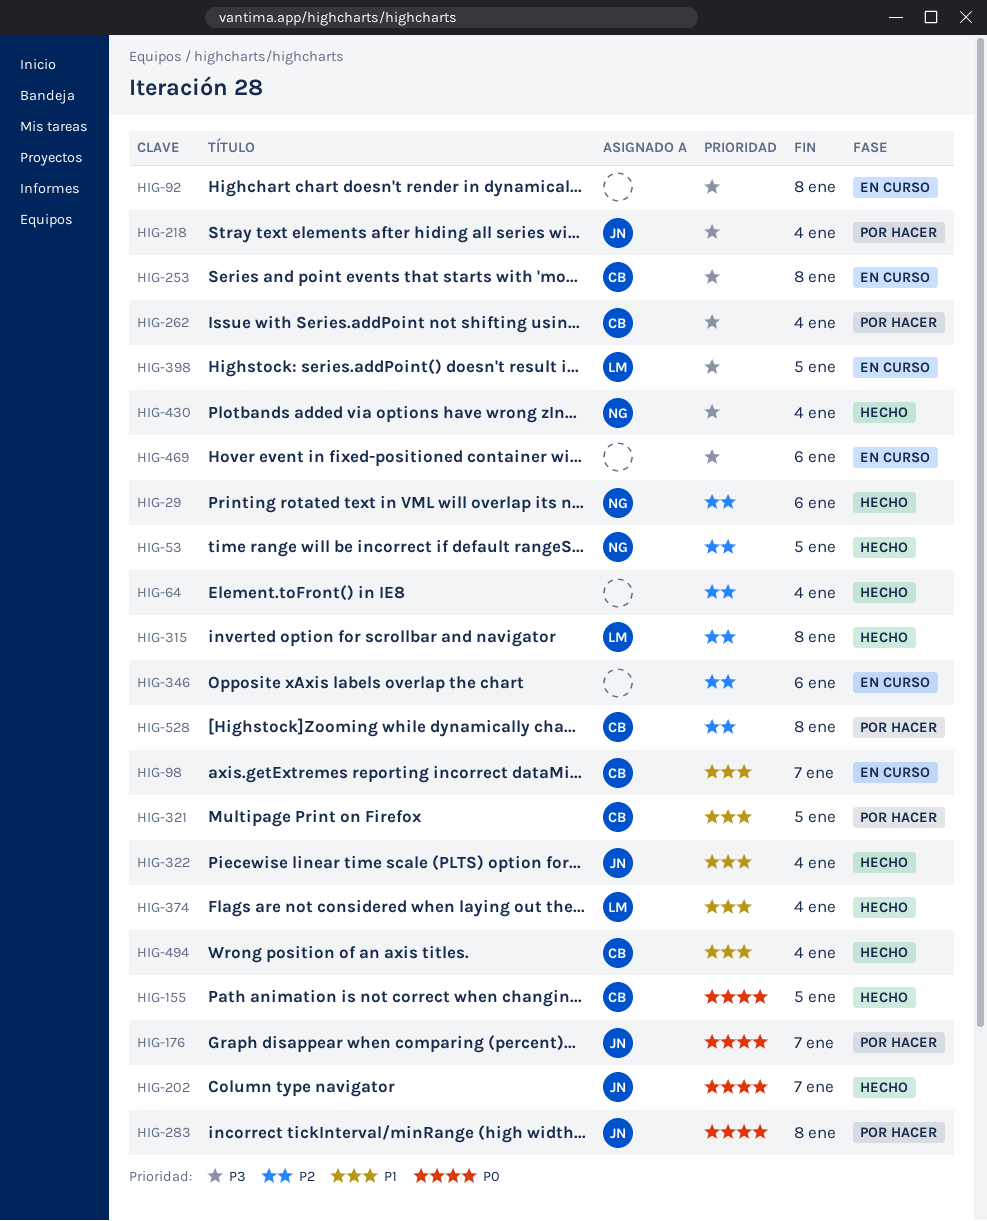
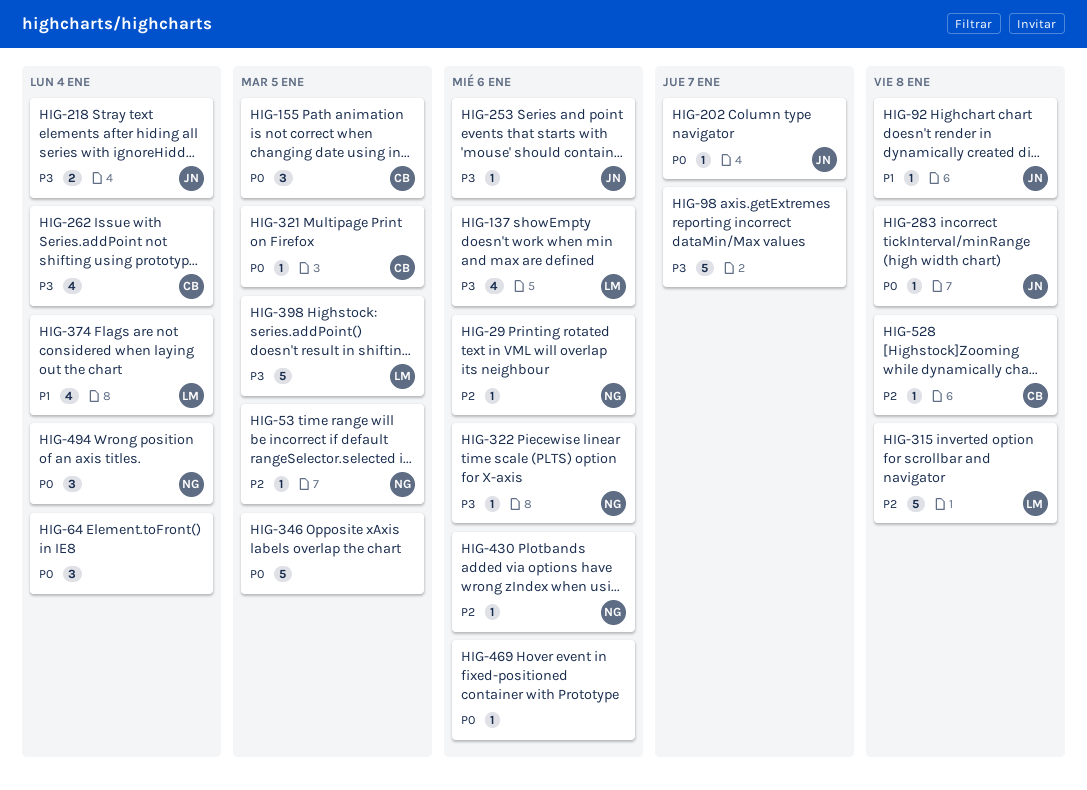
HIG-64, priority: P2 -> P0
HIG-92, owner: none -> JN
HIG-92, priority: P3 -> P1
HIG-98, owner: CB -> none
HIG-98, priority: P1 -> P3
HIG-137: none -> present
HIG-176: present -> none
HIG-253, owner: CB -> JN
HIG-253, due: Jan 8 -> Jan 6
HIG-321, priority: P1 -> P0
HIG-322, owner: JN -> NG
HIG-322, priority: P1 -> P3
HIG-322, due: Jan 4 -> Jan 6
HIG-346, priority: P2 -> P0
HIG-346, due: Jan 6 -> Jan 5
HIG-430, priority: P3 -> P2
HIG-430, due: Jan 4 -> Jan 6
HIG-469, priority: P3 -> P0
HIG-494, owner: CB -> NG
HIG-494, priority: P1 -> P0

